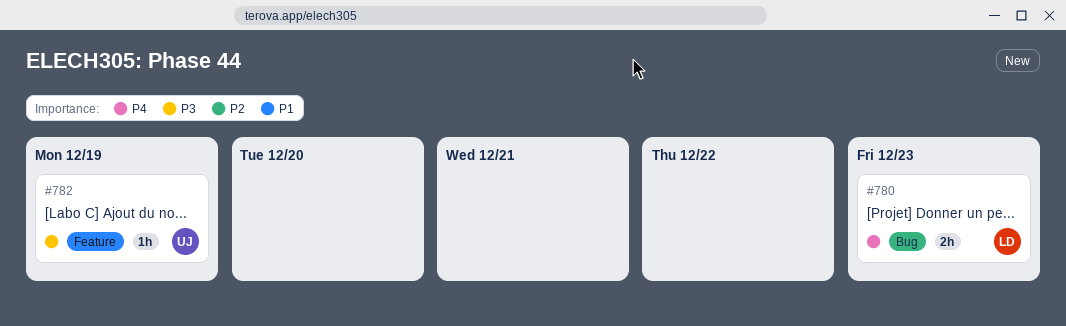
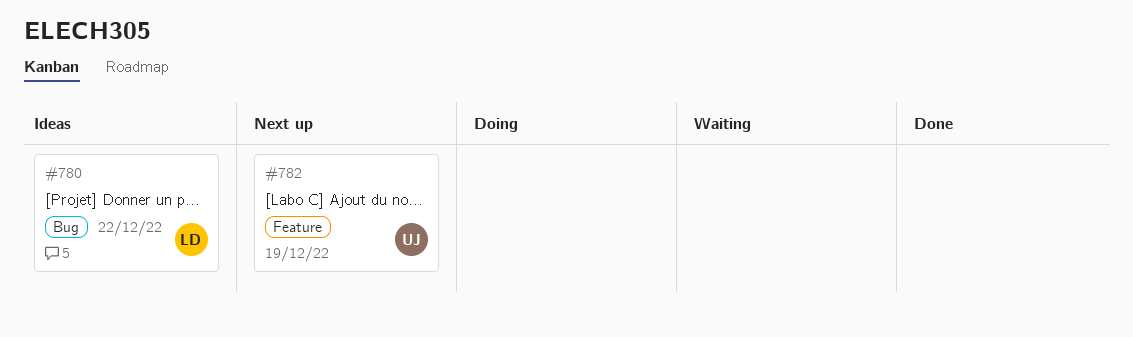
#780, due: Dec 23 -> Dec 22

